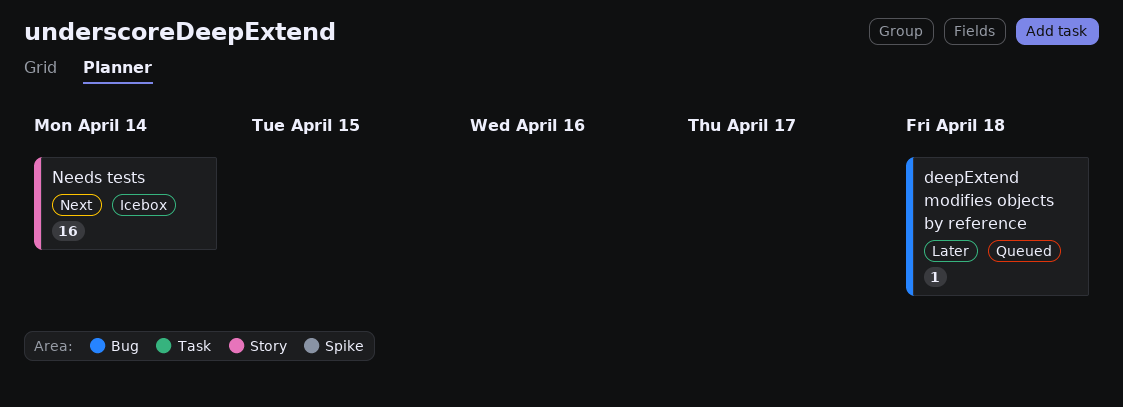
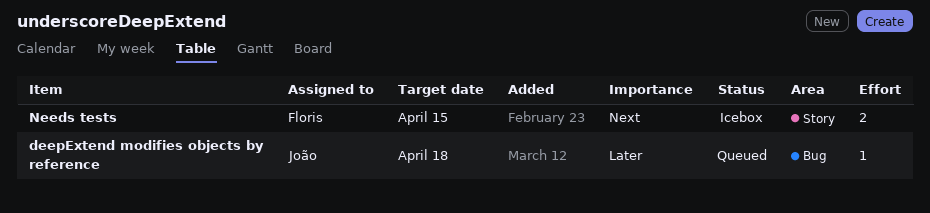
Needs tests, estimate: 16 -> 2
Needs tests, due: Apr 14 -> Apr 15

